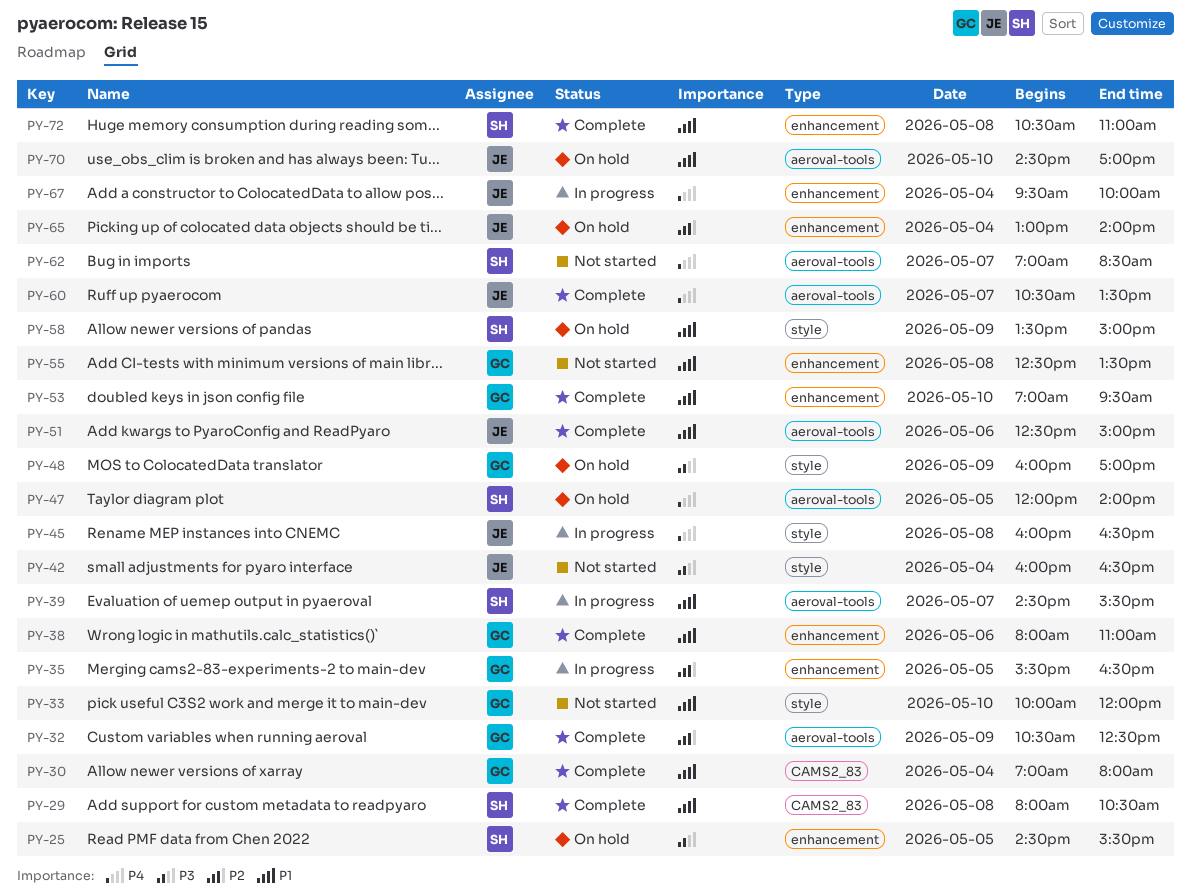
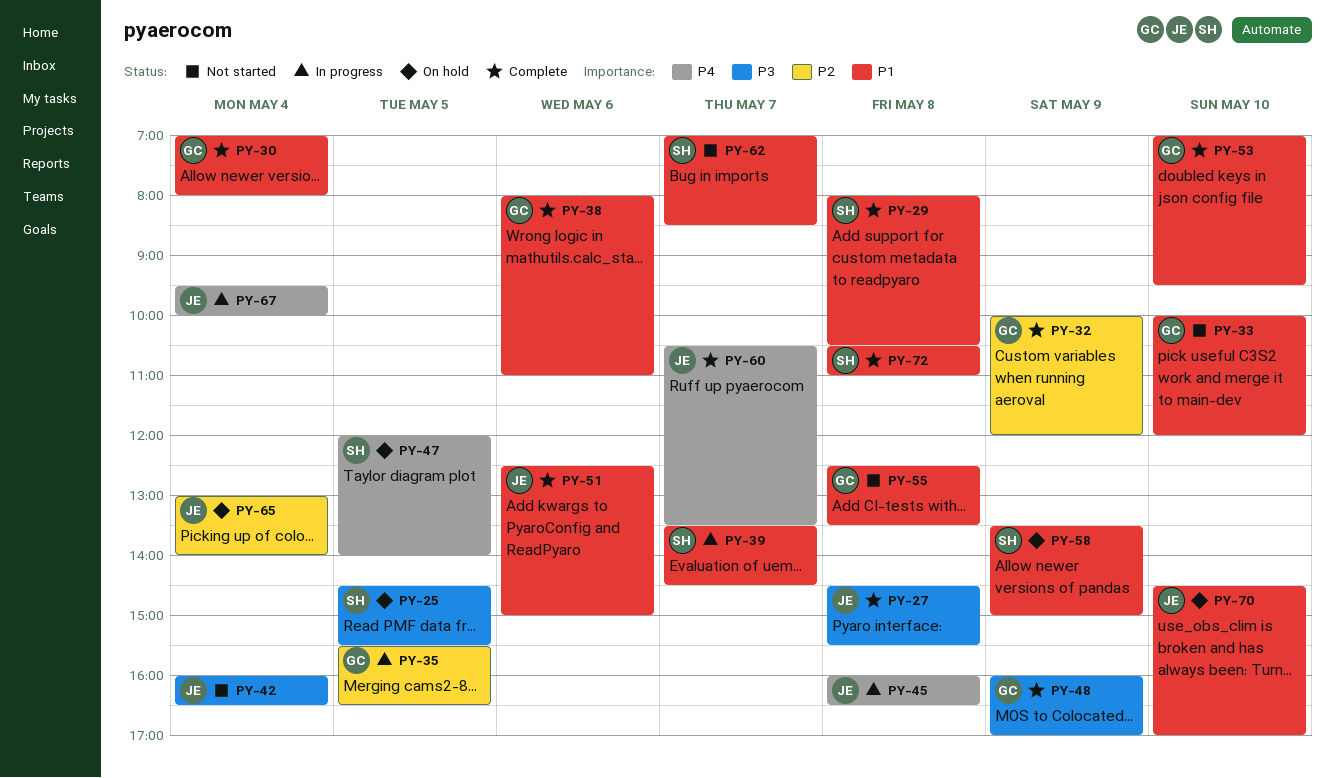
PY-27: none -> present
PY-32, begins: 10:30 -> 10:00
PY-32, ends: 12:30 -> 12:00
PY-39, begins: 14:30 -> 13:30
PY-39, ends: 15:30 -> 14:30
PY-48, status: On hold -> Complete
PY-62, priority: P4 -> P1

